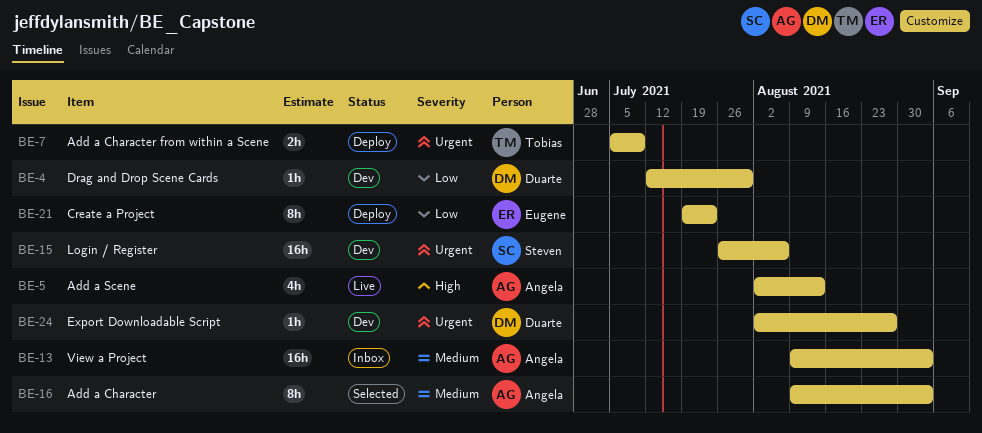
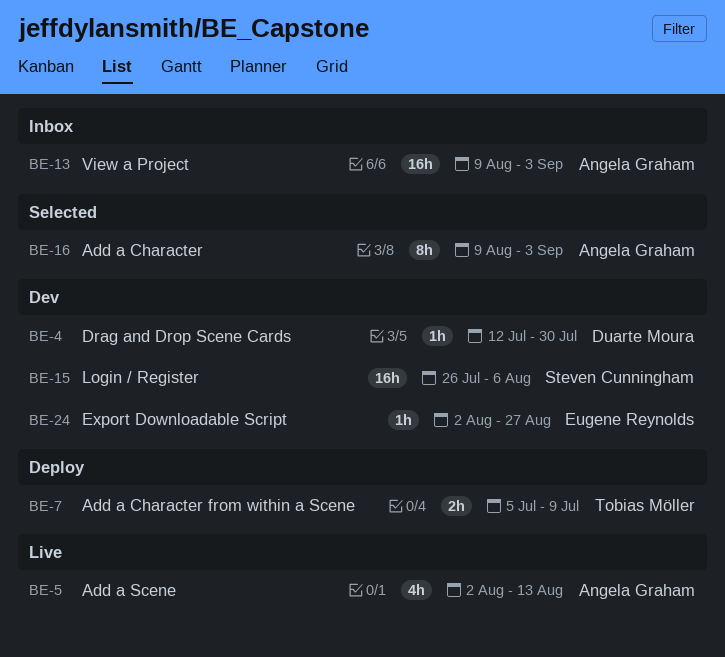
BE-21: present -> none
BE-24, owner: Duarte Moura -> Eugene Reynolds

